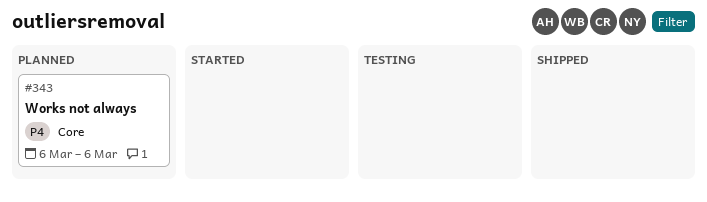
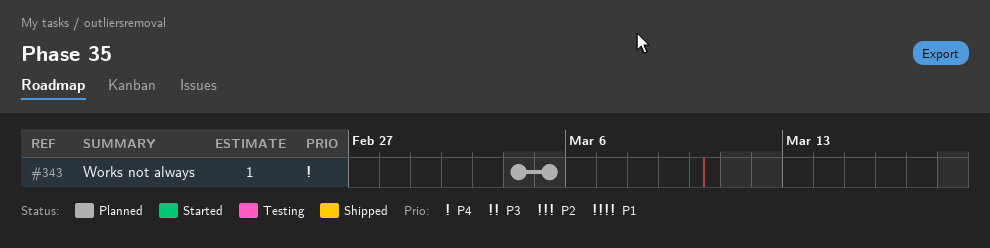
#343, start: Mar 6 -> Mar 4
#343, due: Mar 6 -> Mar 5

